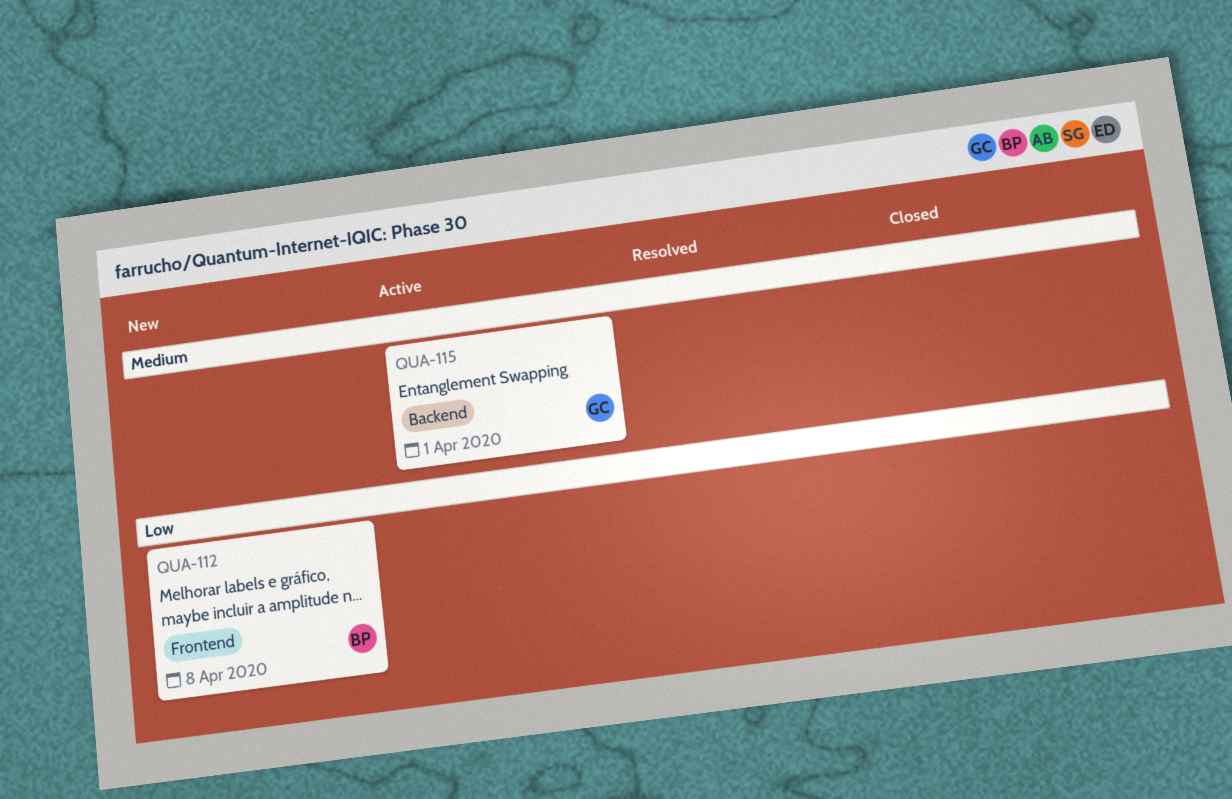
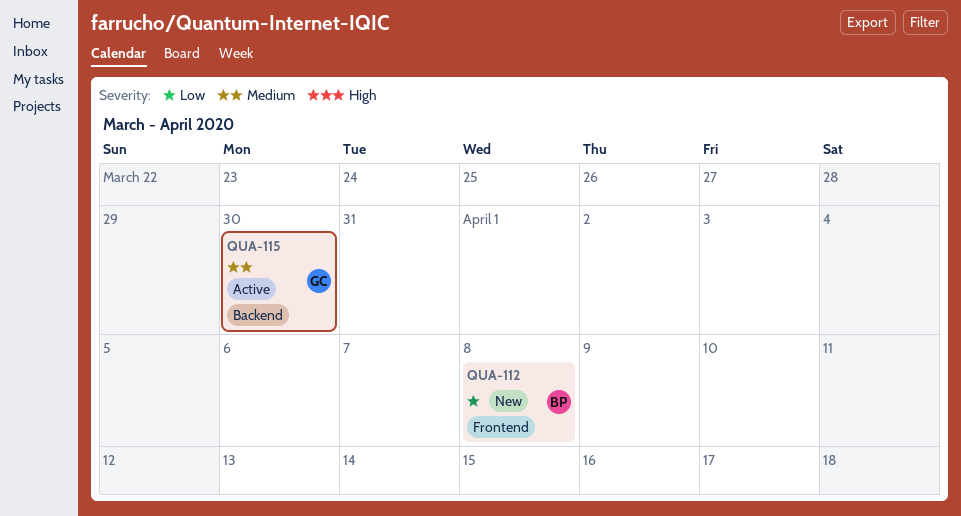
QUA-115, due: Apr 1 -> Mar 30

